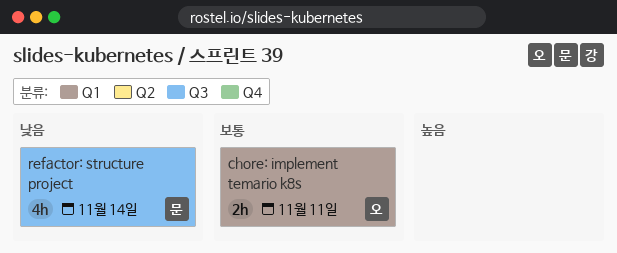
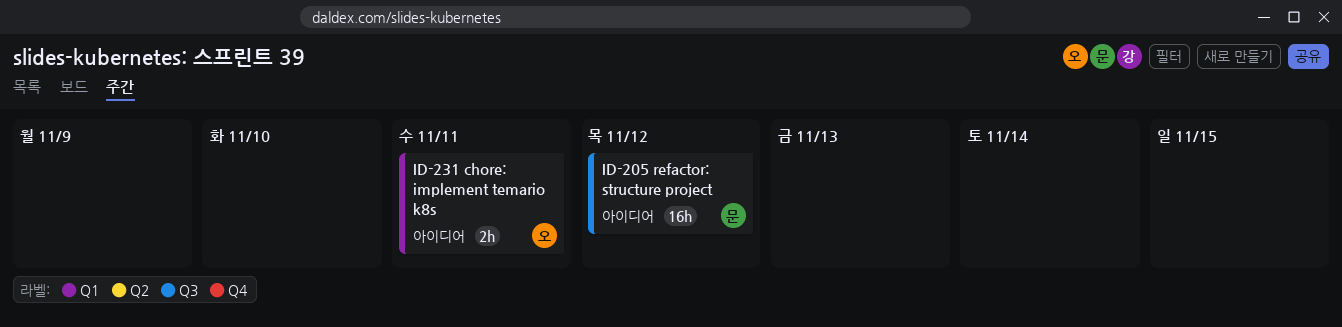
refactor: structure project, estimate: 4h -> 16h
refactor: structure project, due: Nov 14 -> Nov 12

